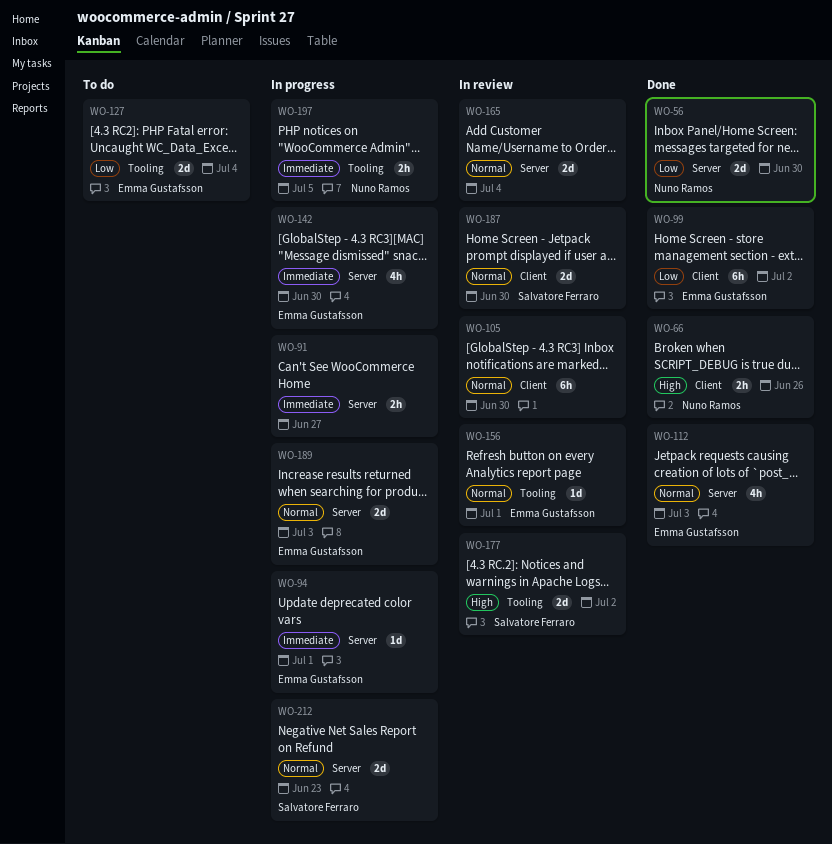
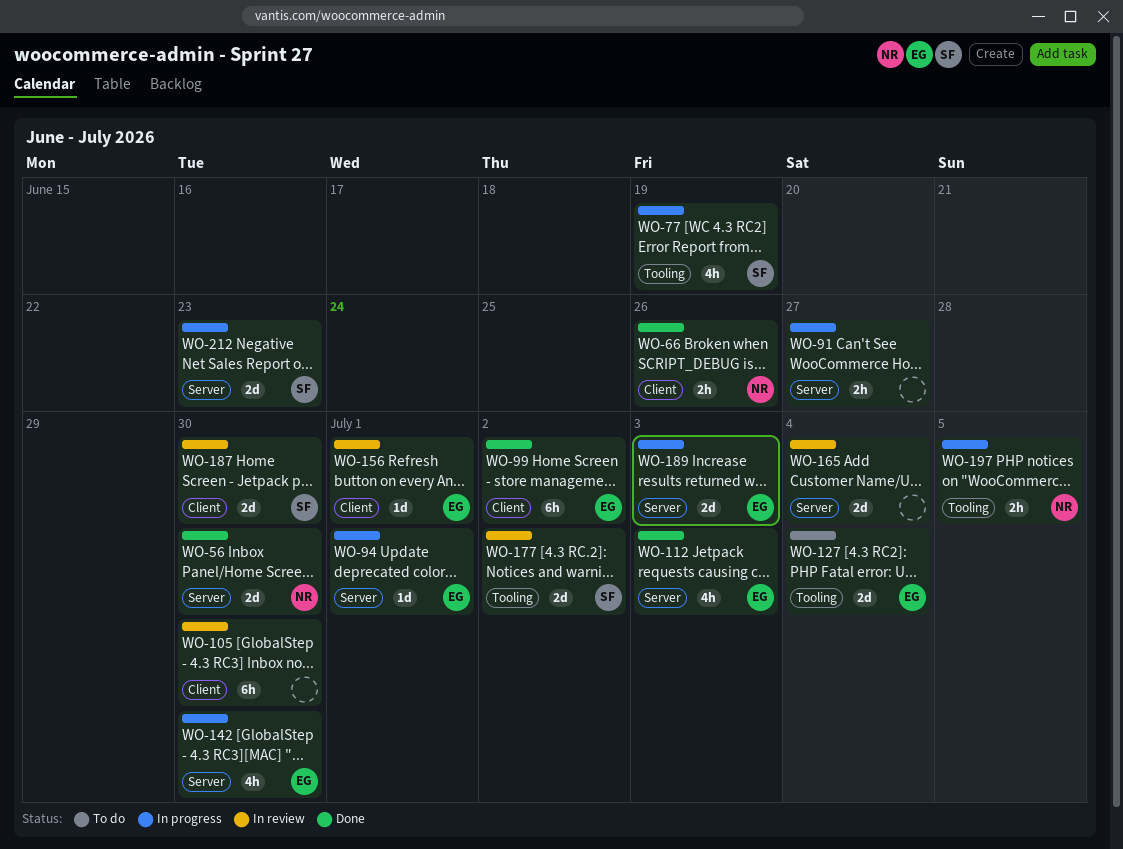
WO-77: none -> present
WO-156, label: Tooling -> Client

